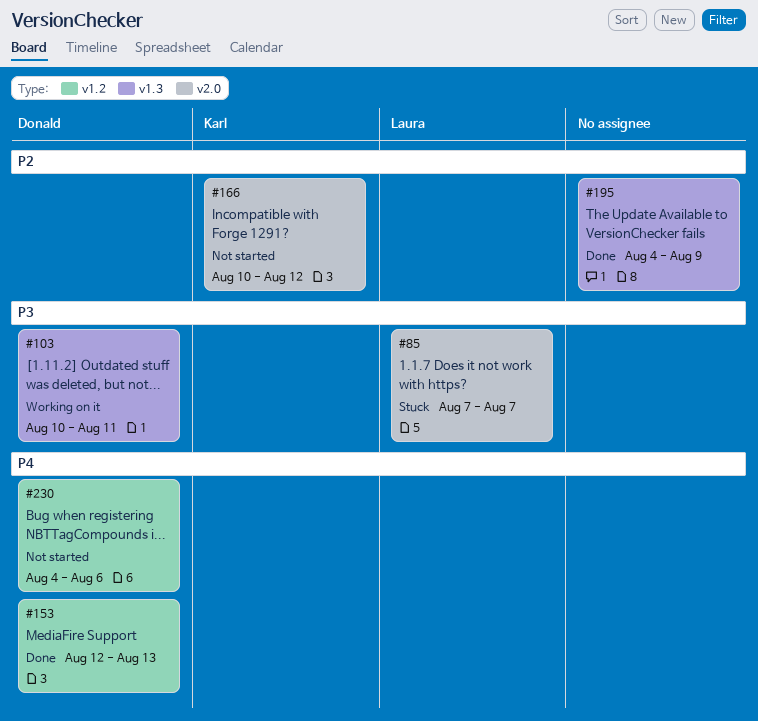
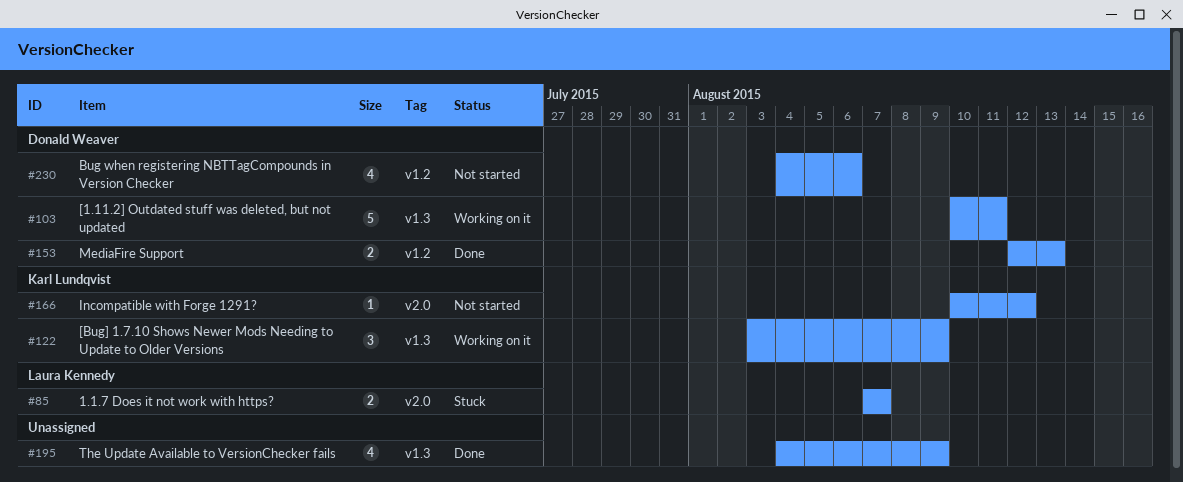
#122: none -> present

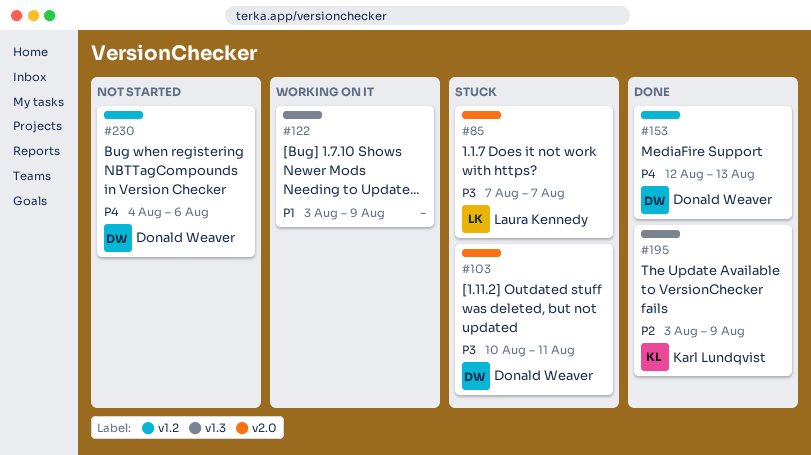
#103, status: Working on it -> Stuck
#103, label: v1.3 -> v2.0
#122, owner: Karl Lundqvist -> none
#166: present -> none
#195, owner: none -> Karl Lundqvist
#195, start: Aug 4 -> Aug 3

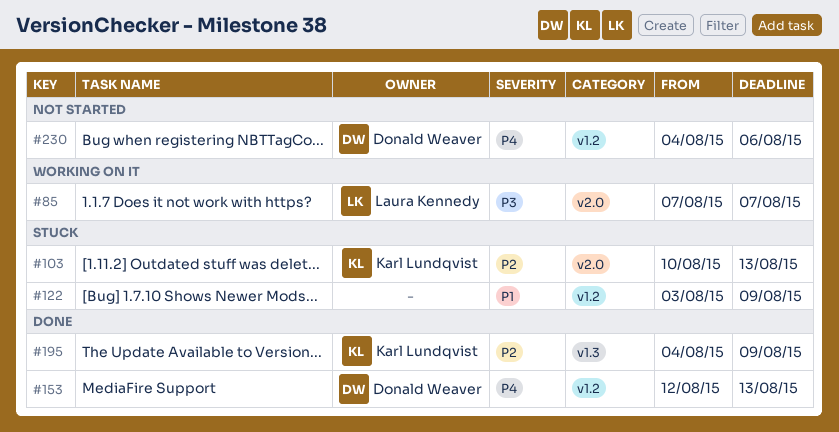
#85, status: Stuck -> Working on it
#103, owner: Donald Weaver -> Karl Lundqvist
#103, priority: P3 -> P2
#103, due: Aug 11 -> Aug 13
#122, status: Working on it -> Stuck
#122, label: v1.3 -> v1.2
#195, start: Aug 3 -> Aug 4

